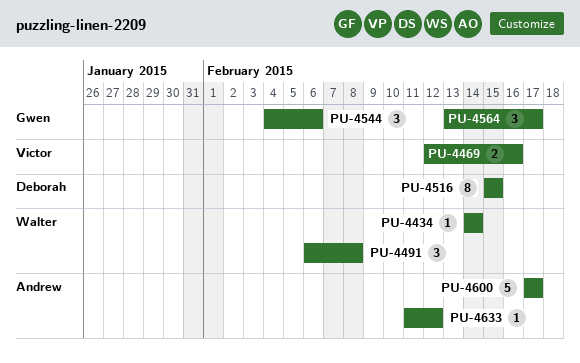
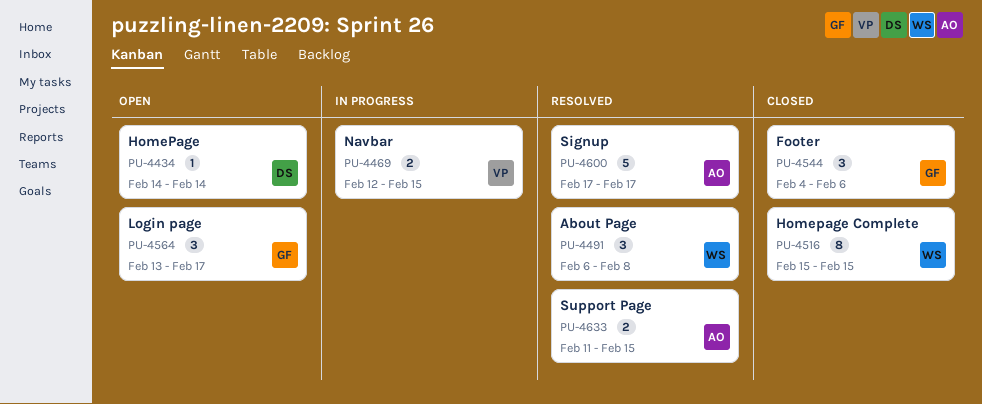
PU-4434, owner: Walter -> Deborah
PU-4469, due: Feb 16 -> Feb 15
PU-4516, owner: Deborah -> Walter
PU-4633, estimate: 1 -> 2
PU-4633, due: Feb 12 -> Feb 15

